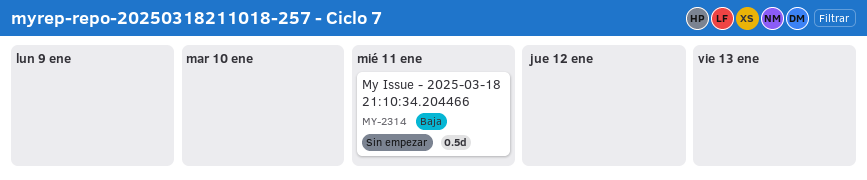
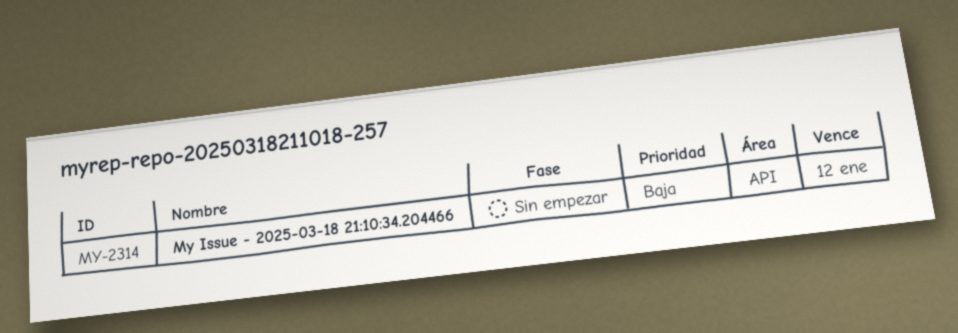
MY-2314, due: Jan 11 -> Jan 12

